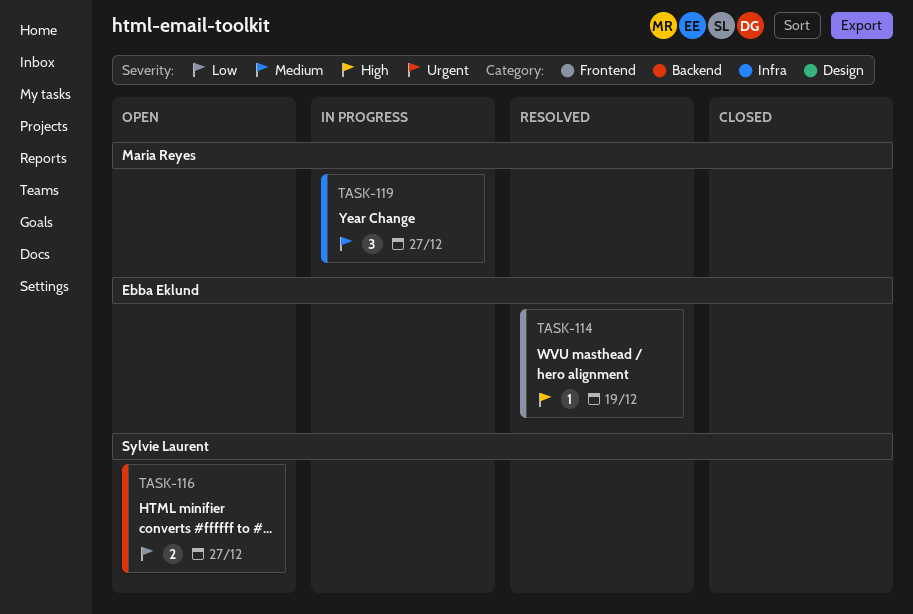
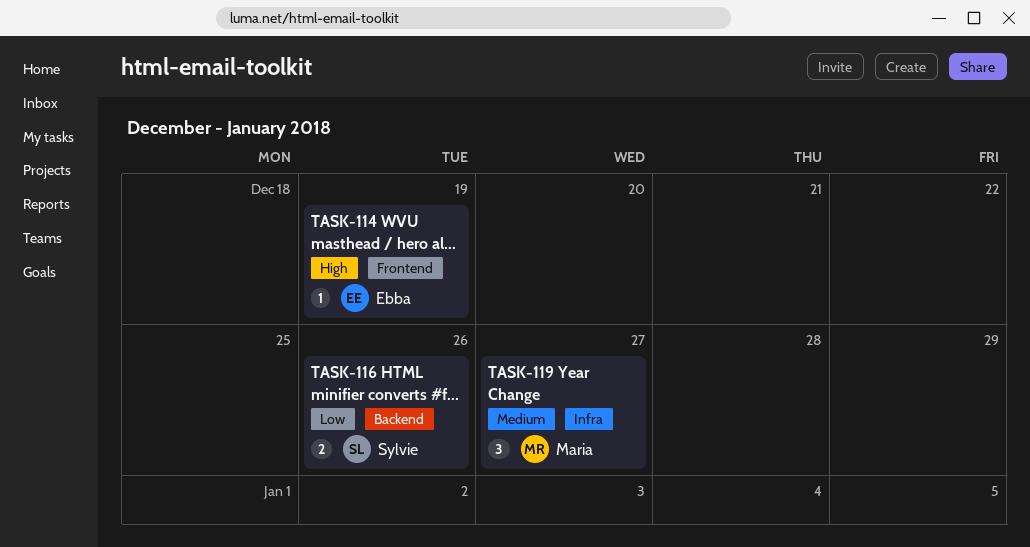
TASK-116, due: Dec 27 -> Dec 26

